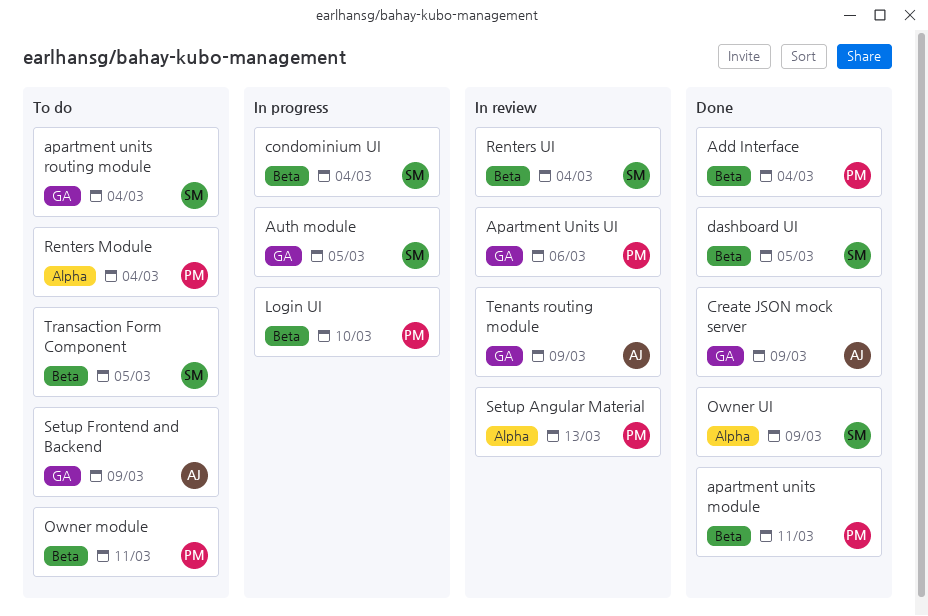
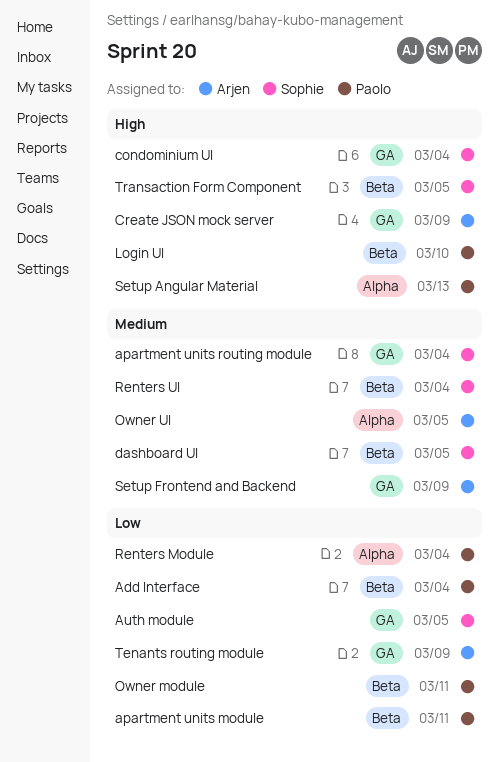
Apartment Units UI: present -> none
condominium UI, label: Beta -> GA
Owner UI, owner: Sophie -> Arjen
Owner UI, due: Mar 9 -> Mar 5

